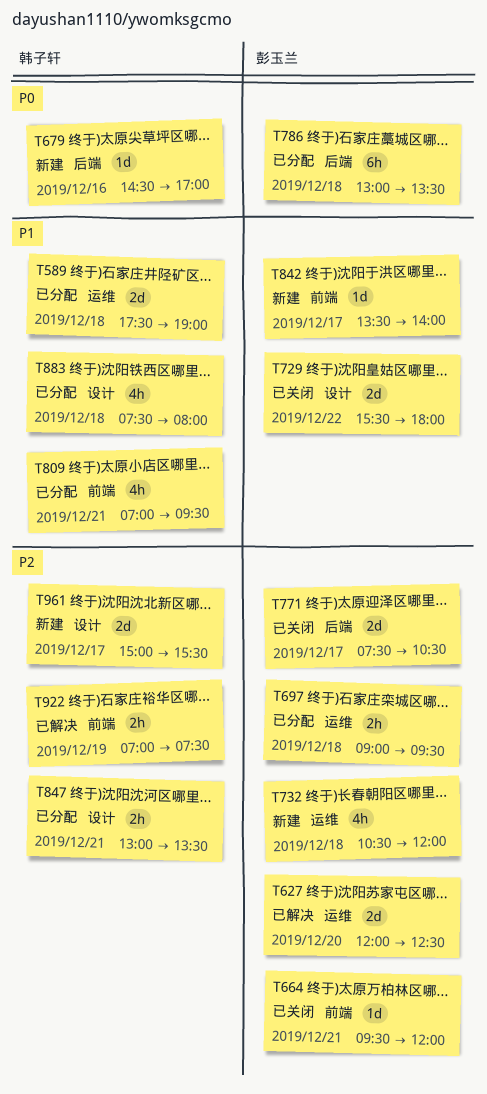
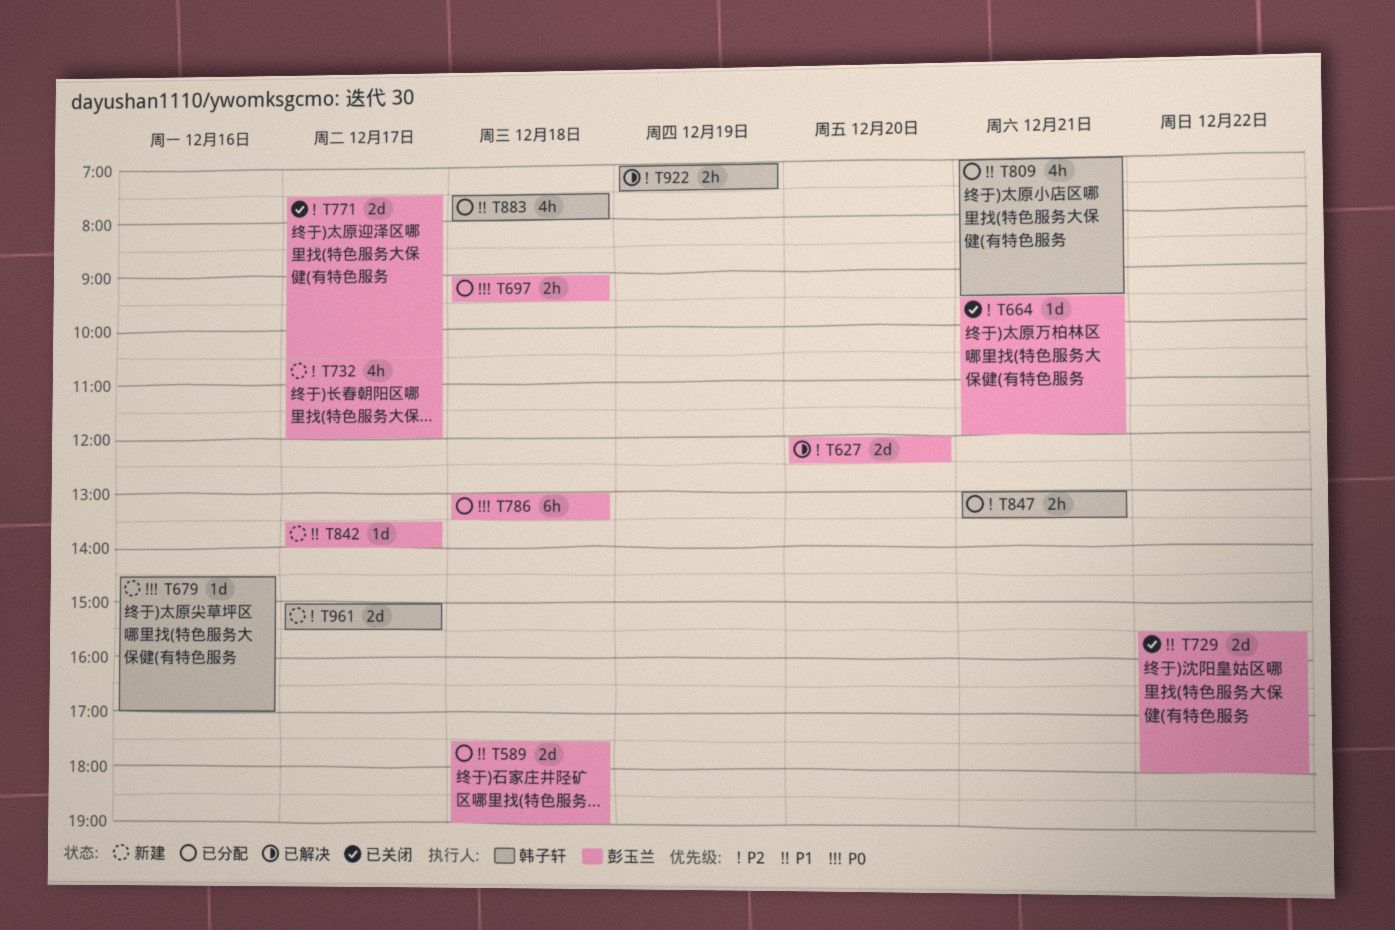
T589, owner: 韩子轩 -> 彭玉兰
T697, priority: P2 -> P0
T732, day: Dec 18 -> Dec 17

